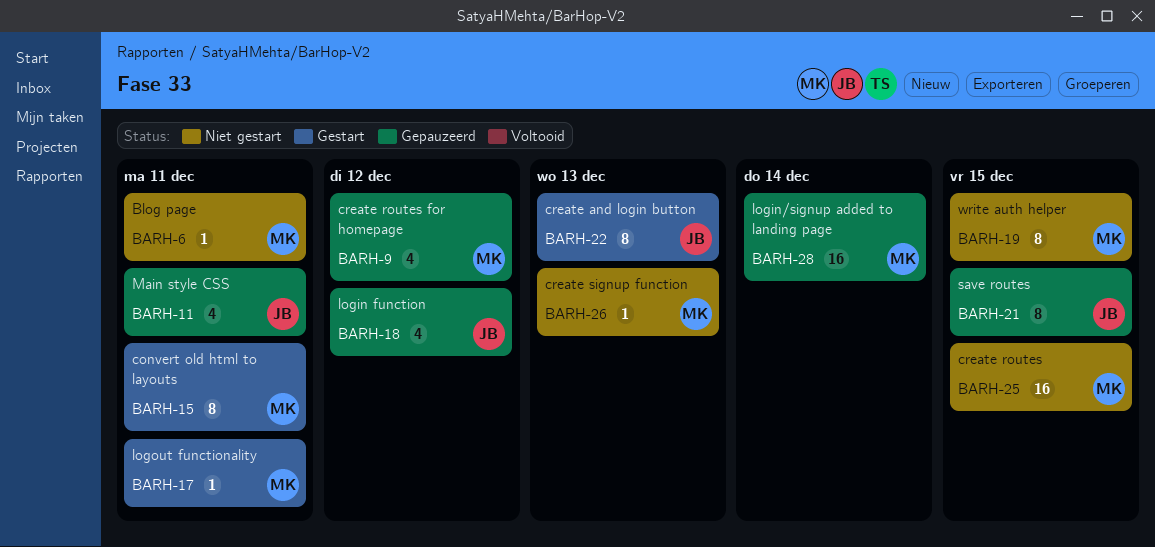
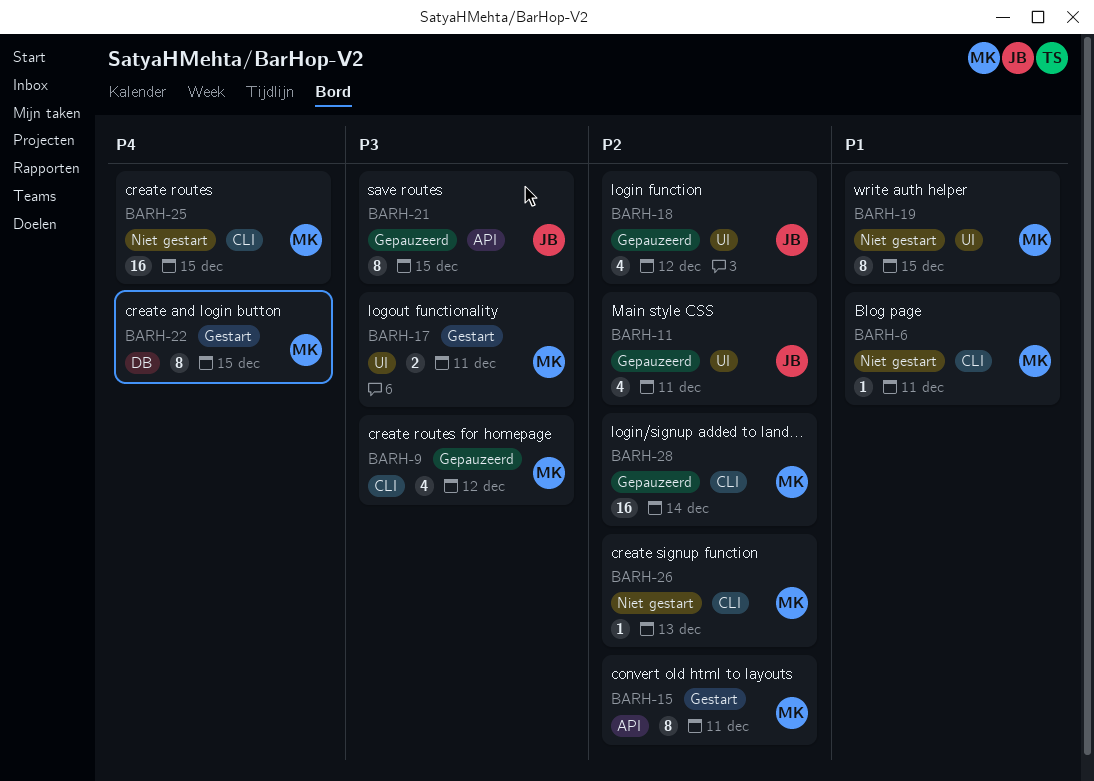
BARH-17, estimate: 1 -> 2
BARH-22, owner: JB -> MK
BARH-22, due: Dec 13 -> Dec 15

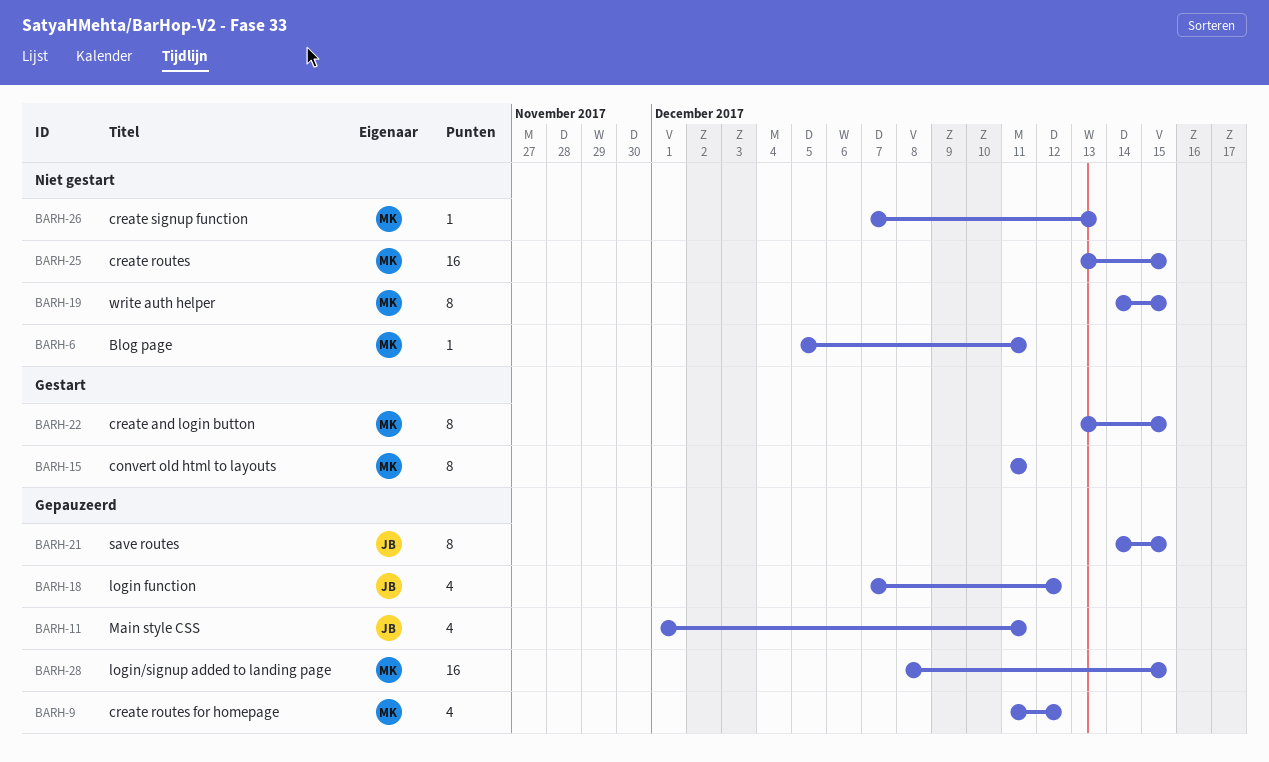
BARH-17: present -> none
BARH-28, due: Dec 14 -> Dec 15

